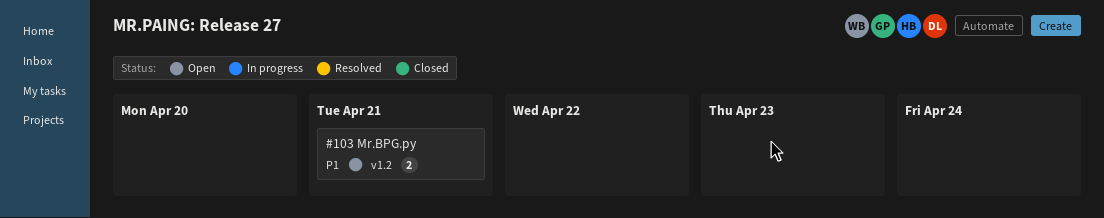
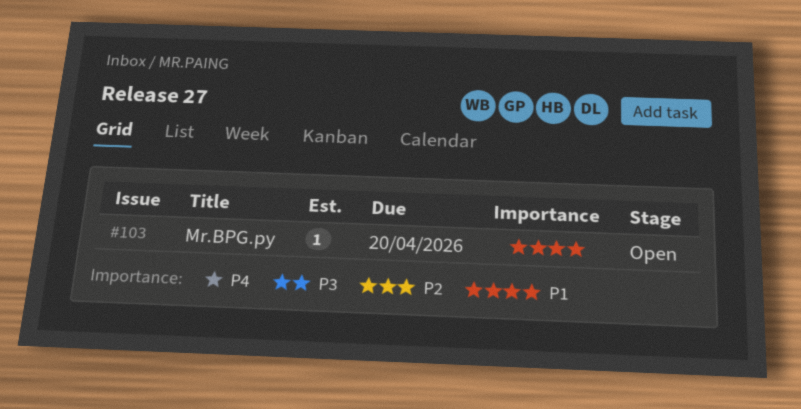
#103, estimate: 2 -> 1
#103, due: Apr 21 -> Apr 20

